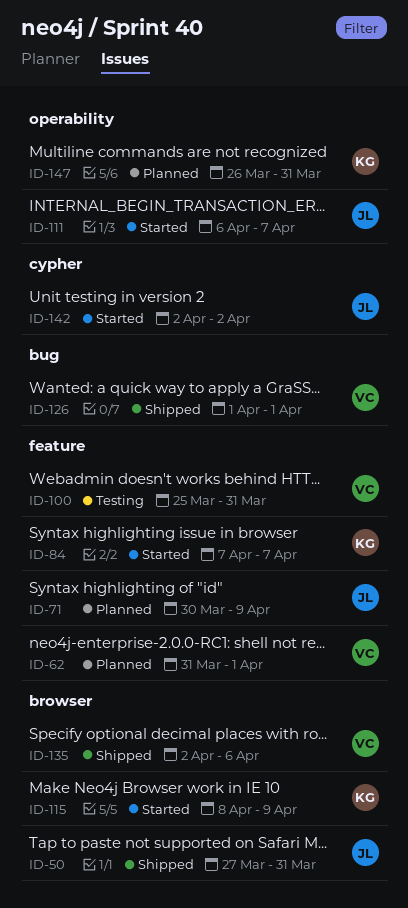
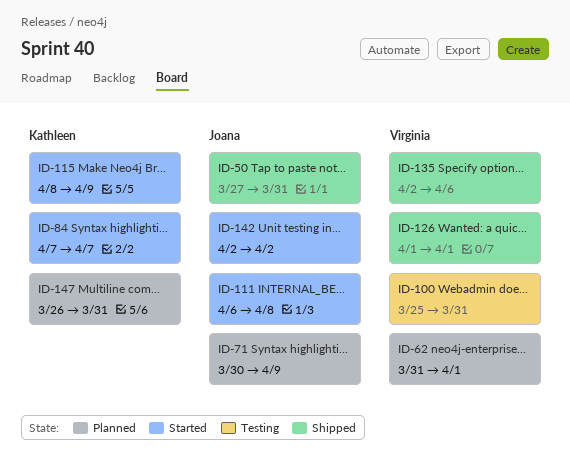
ID-111, due: Apr 7 -> Apr 8

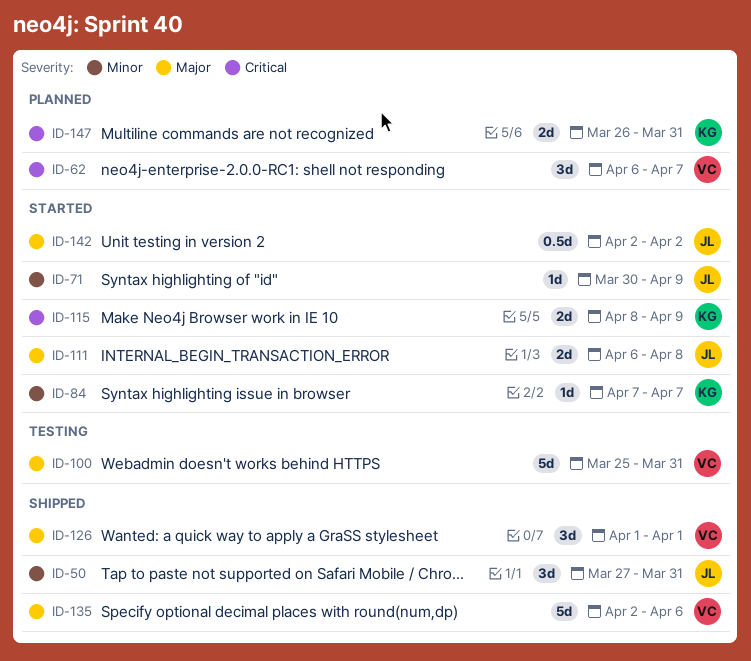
ID-62, start: Mar 31 -> Apr 6
ID-62, due: Apr 1 -> Apr 7
ID-71, status: Planned -> Started

